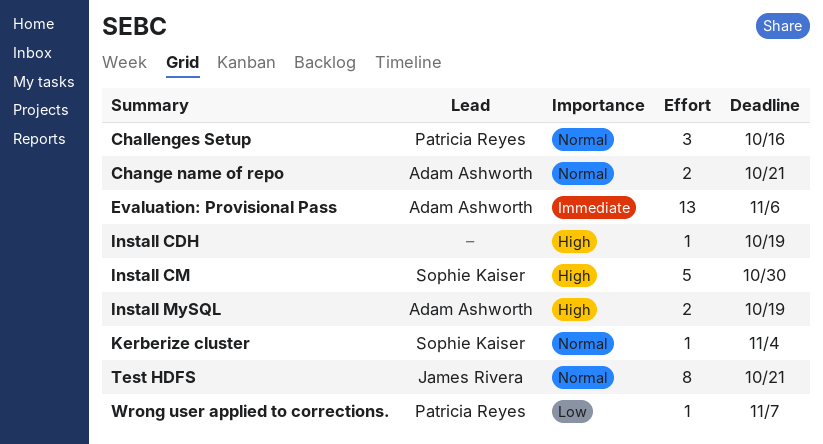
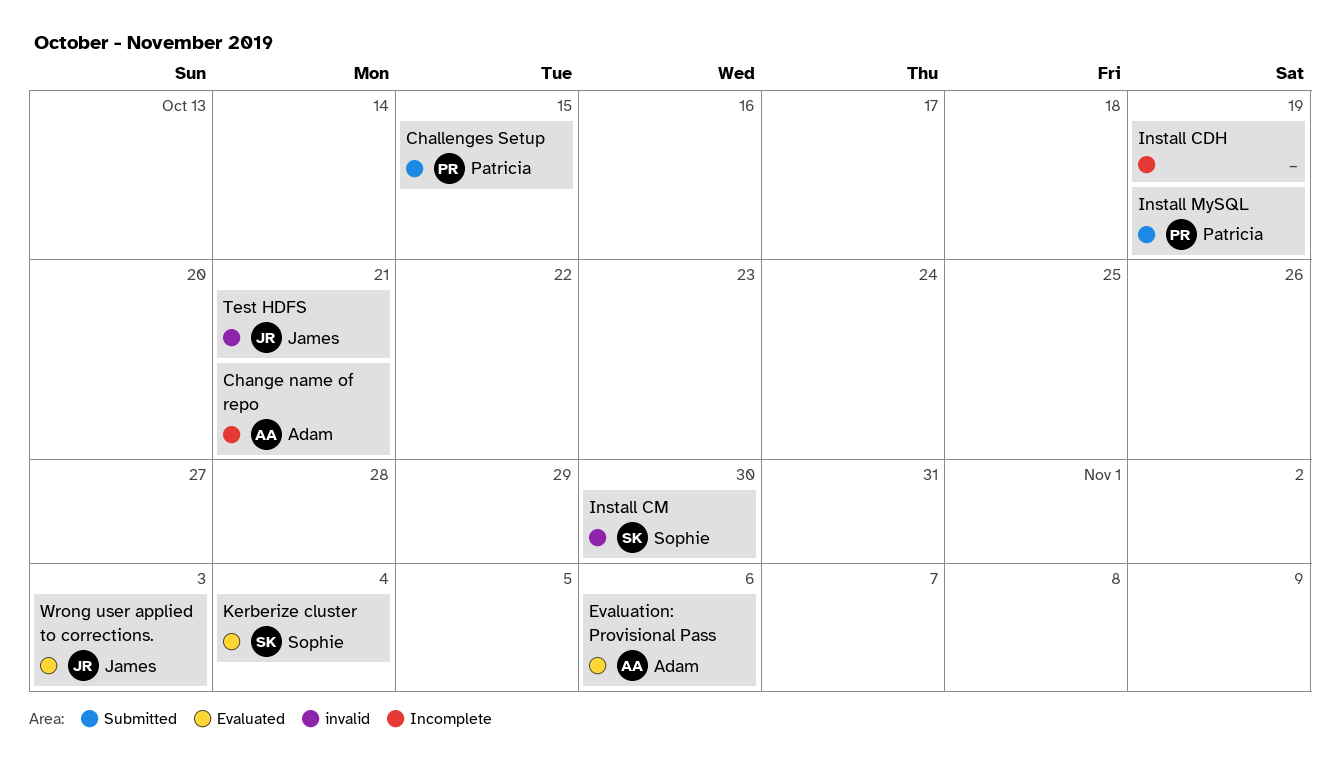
Challenges Setup, due: Oct 16 -> Oct 15
Install MySQL, owner: Adam Ashworth -> Patricia Reyes
Wrong user applied to corrections., owner: Patricia Reyes -> James Rivera
Wrong user applied to corrections., due: Nov 7 -> Nov 3

